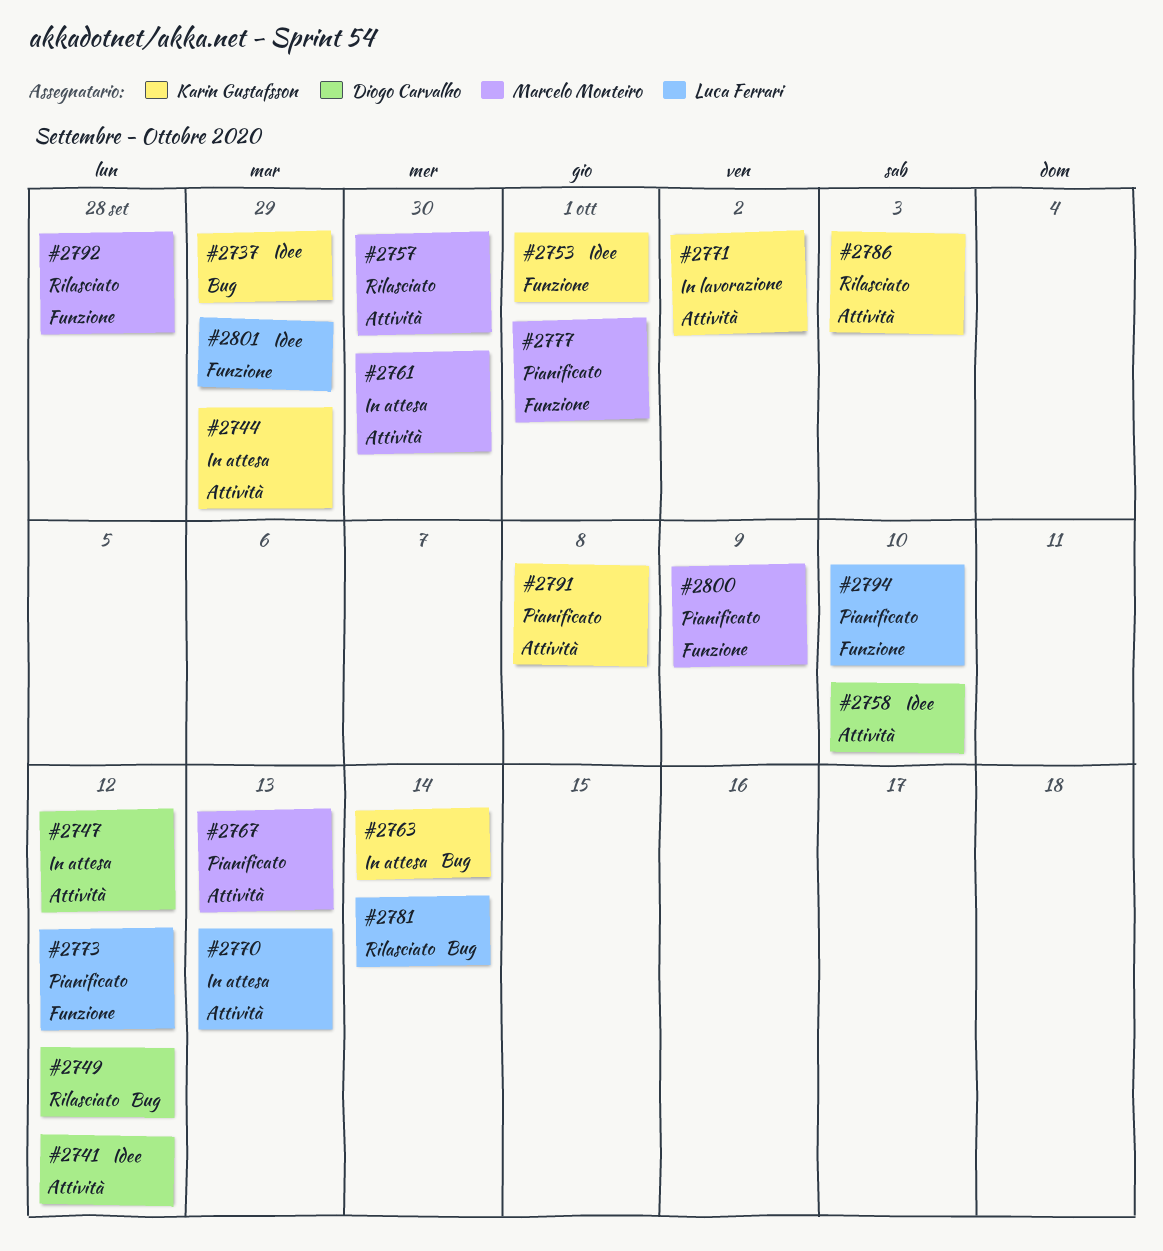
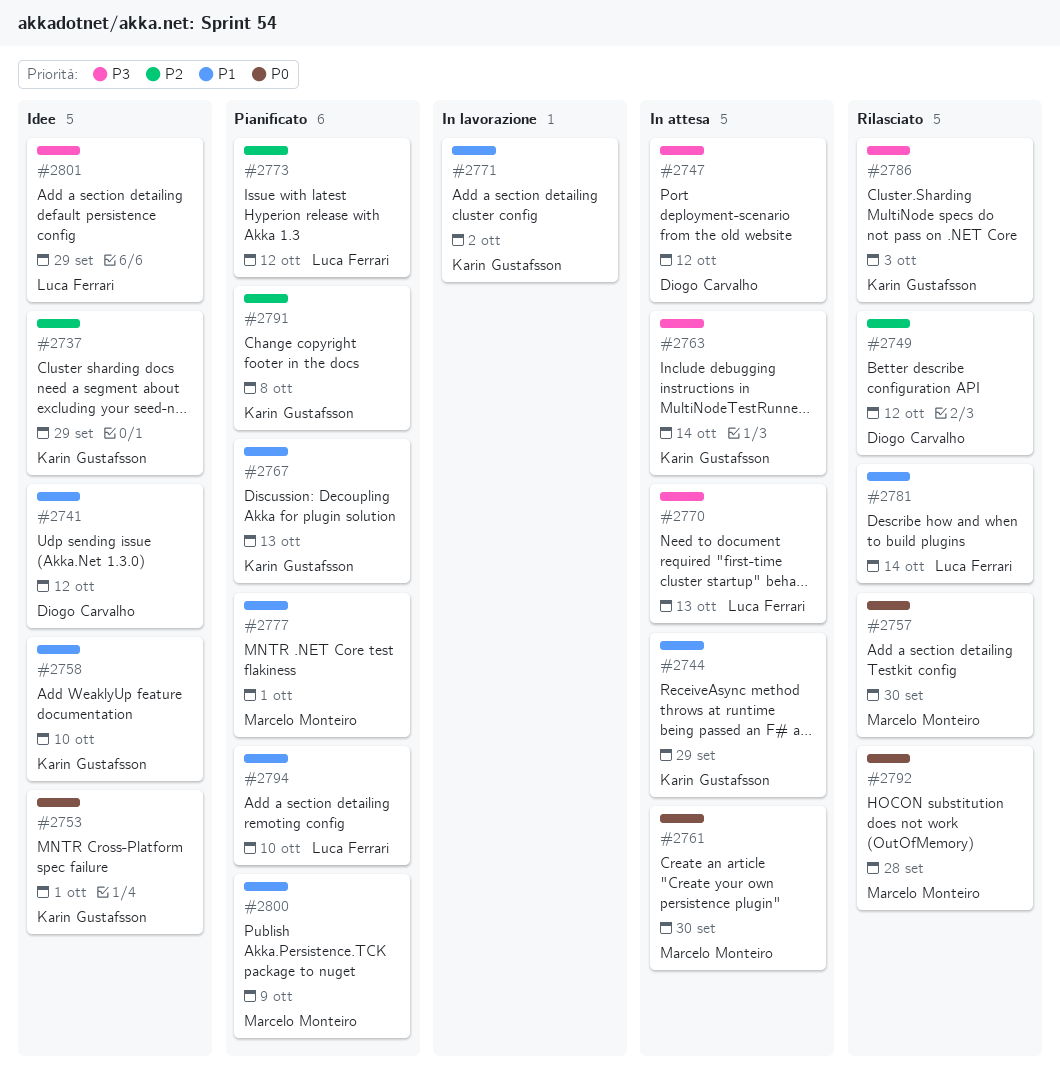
#2758, owner: Diogo Carvalho -> Karin Gustafsson
#2767, owner: Marcelo Monteiro -> Karin Gustafsson

